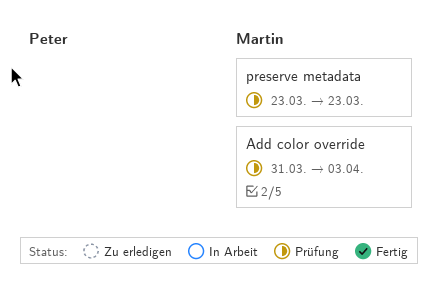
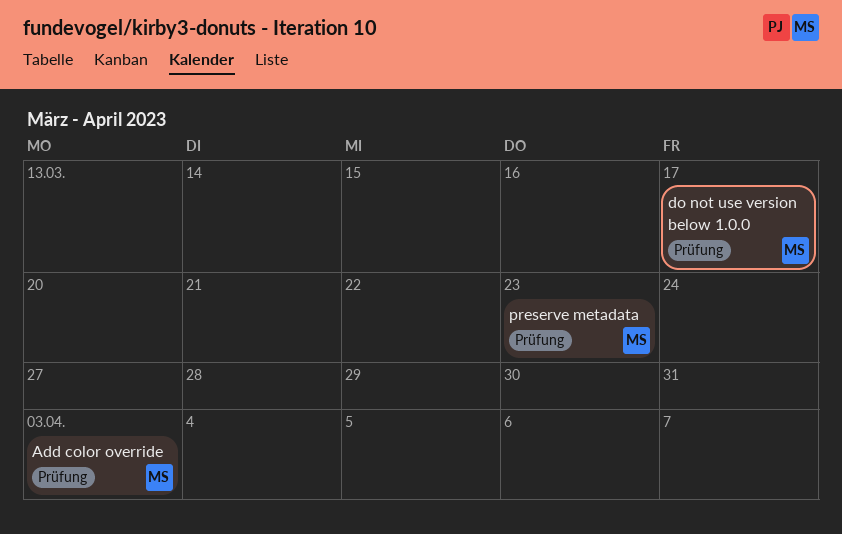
do not use version below 1.0.0: none -> present

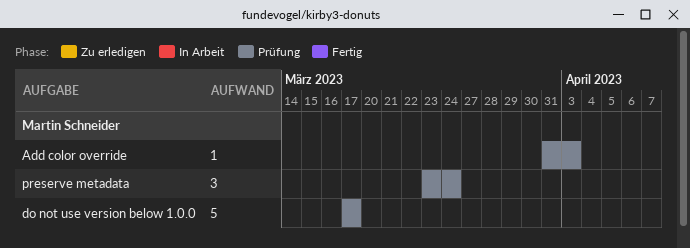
preserve metadata, due: Mar 23 -> Mar 24

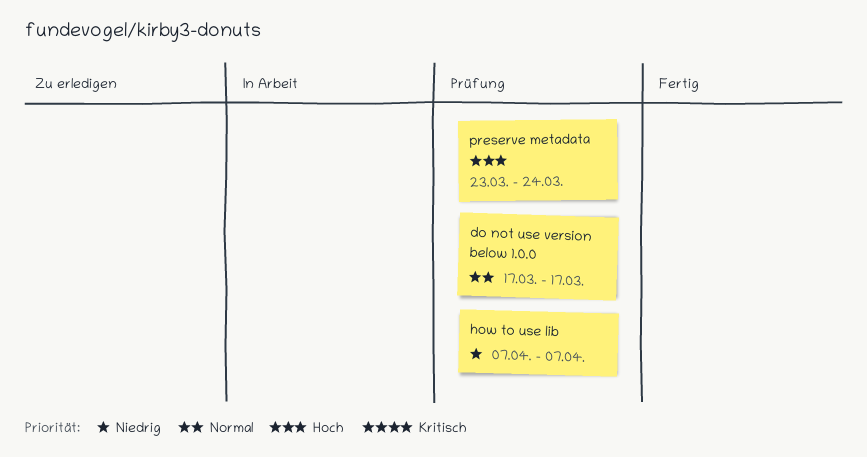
Add color override: present -> none
how to use lib: none -> present

